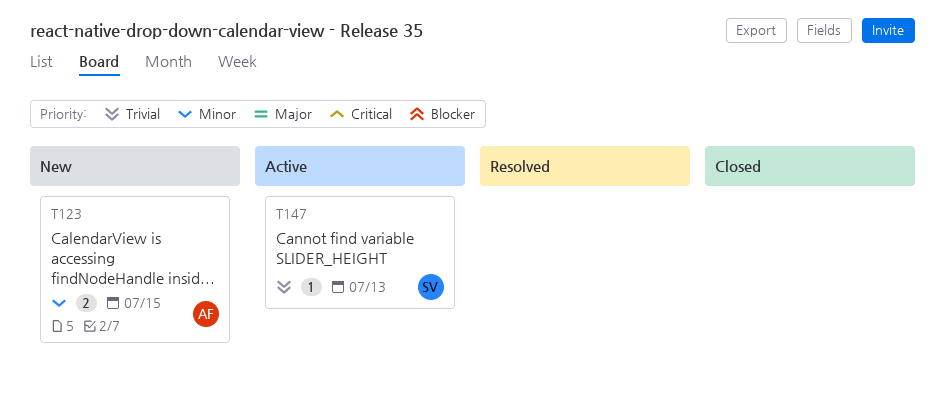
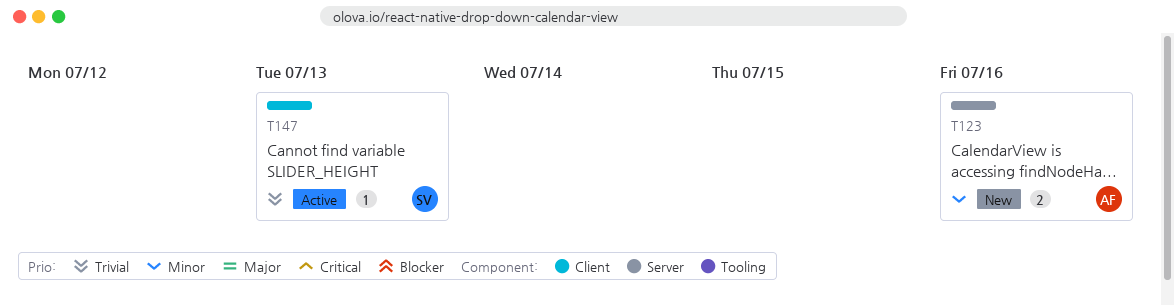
T123, due: Jul 15 -> Jul 16

